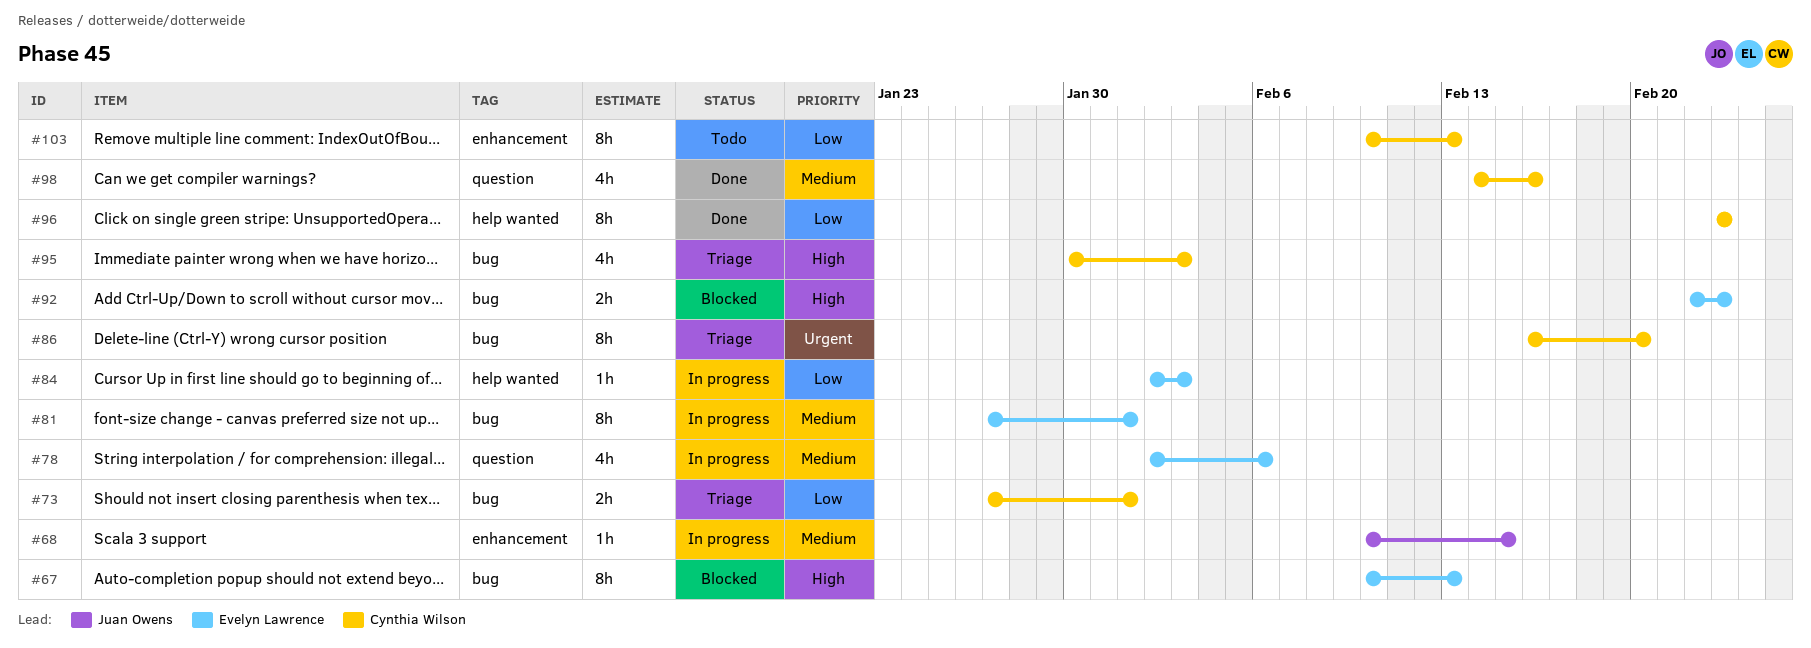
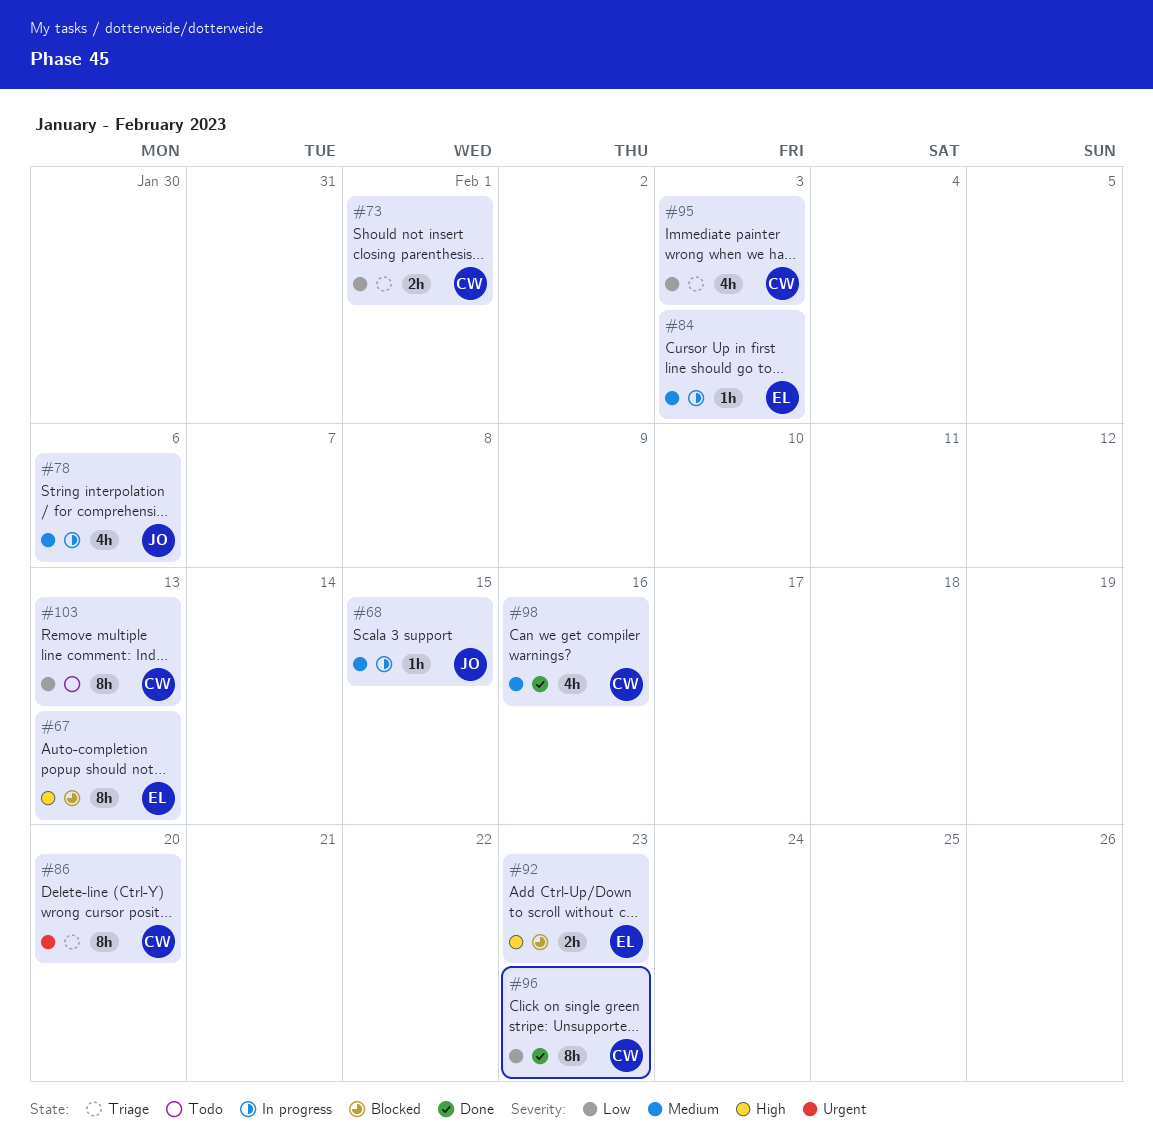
#78, owner: Evelyn Lawrence -> Juan Owens
#81: present -> none
#84, priority: Low -> Medium
#95, priority: High -> Low

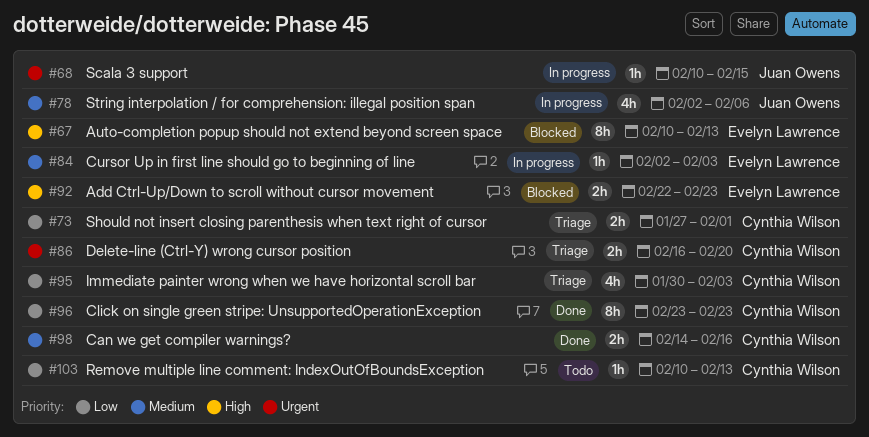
#68, priority: Medium -> Urgent
#86, estimate: 8h -> 2h
#98, estimate: 4h -> 2h
#103, estimate: 8h -> 1h

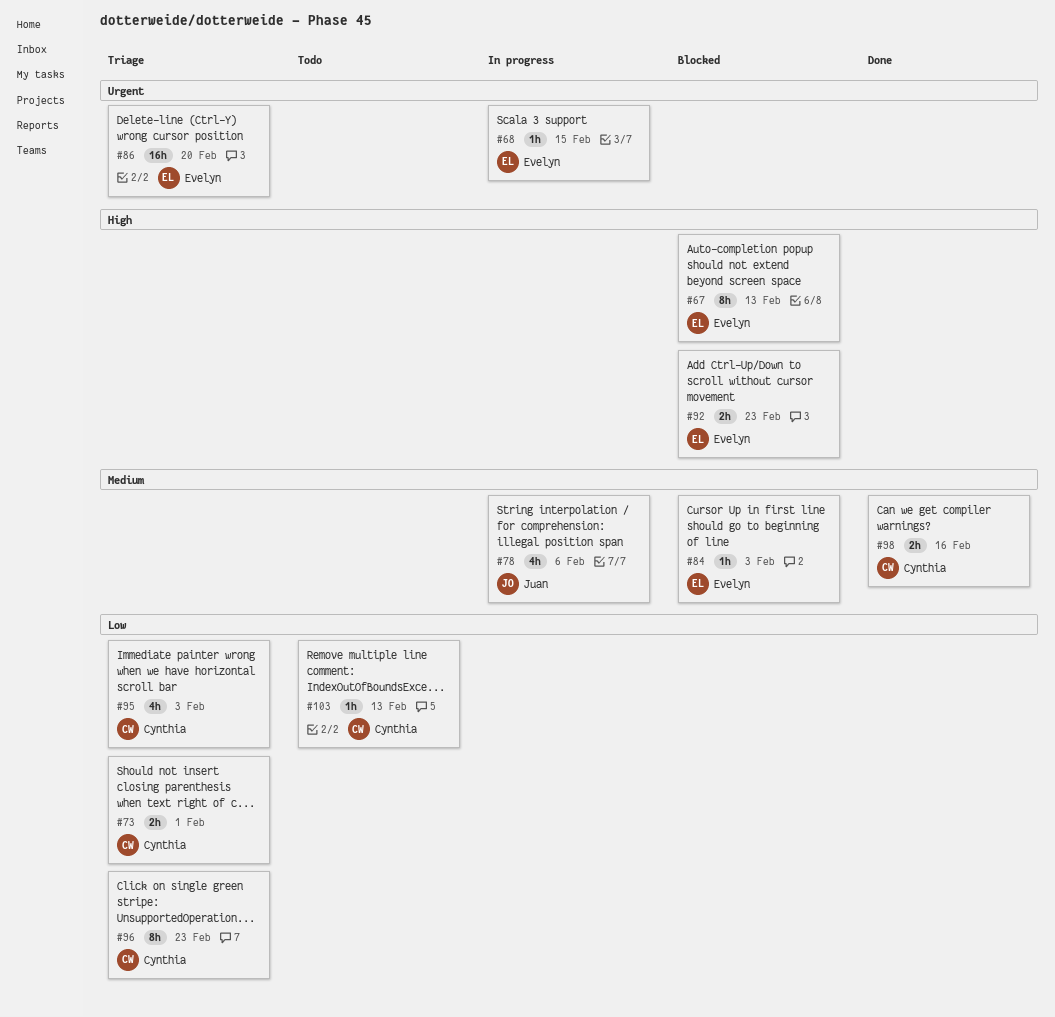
#68, owner: Juan Owens -> Evelyn Lawrence
#84, status: In progress -> Blocked
#86, owner: Cynthia Wilson -> Evelyn Lawrence
#86, estimate: 2h -> 16h
#96, status: Done -> Triage

